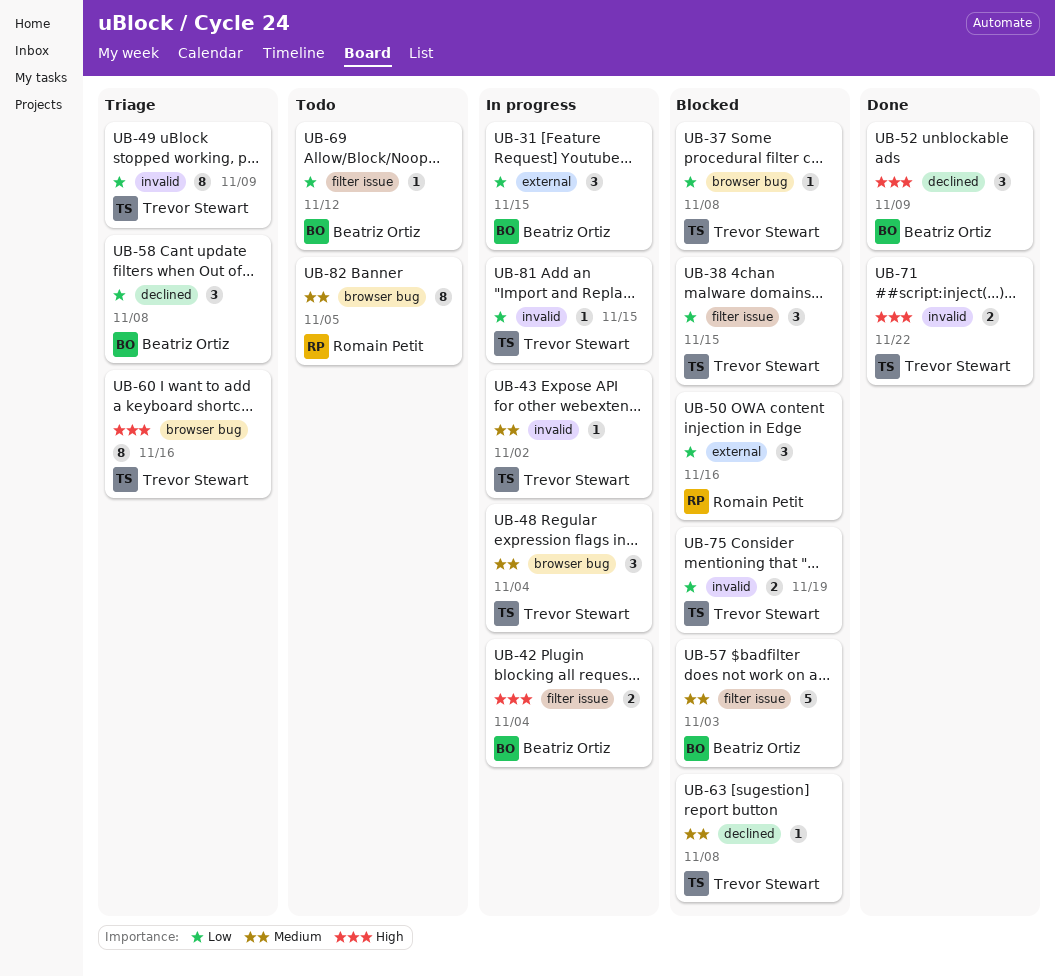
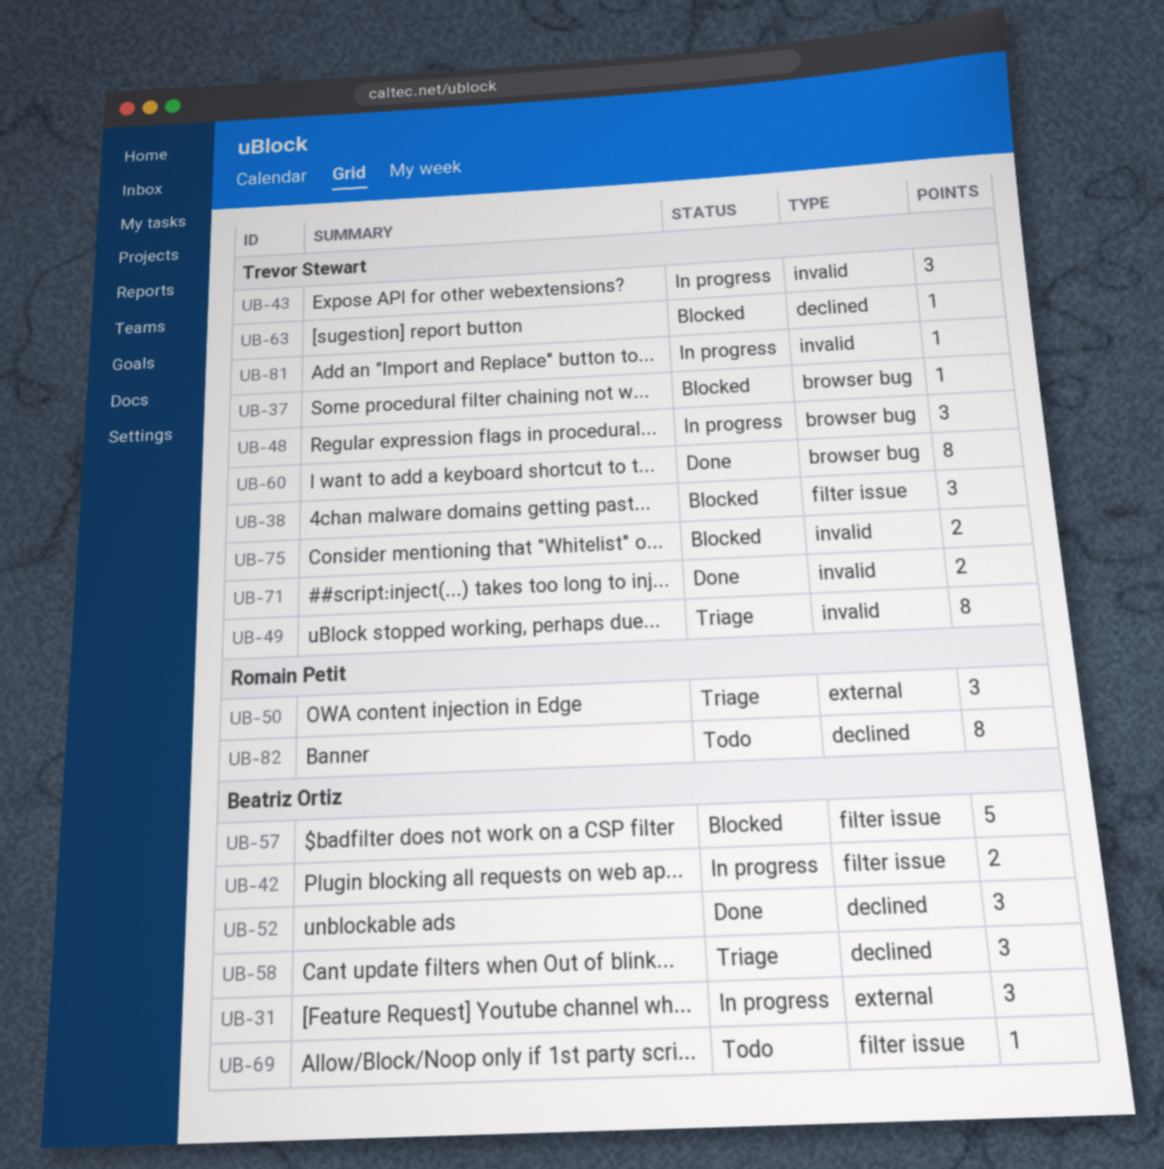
UB-43, estimate: 1 -> 3
UB-50, status: Blocked -> Triage
UB-60, status: Triage -> Done
UB-82, label: browser bug -> declined

